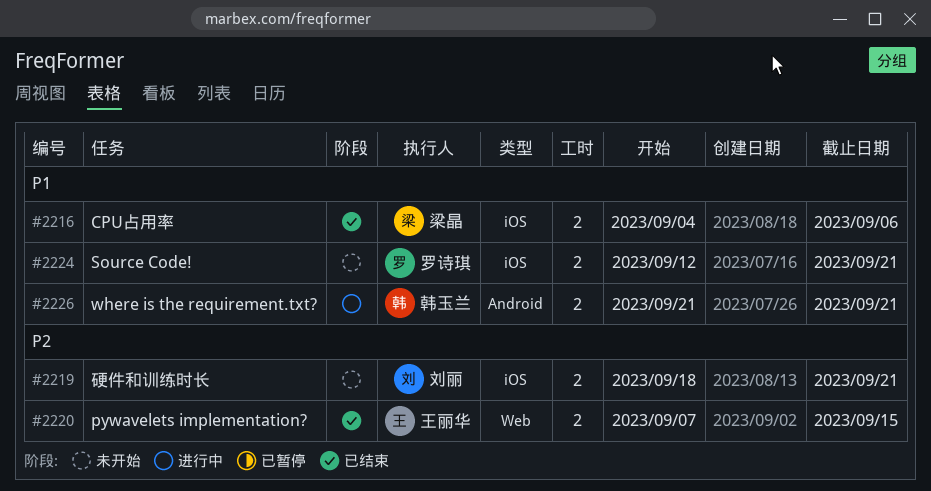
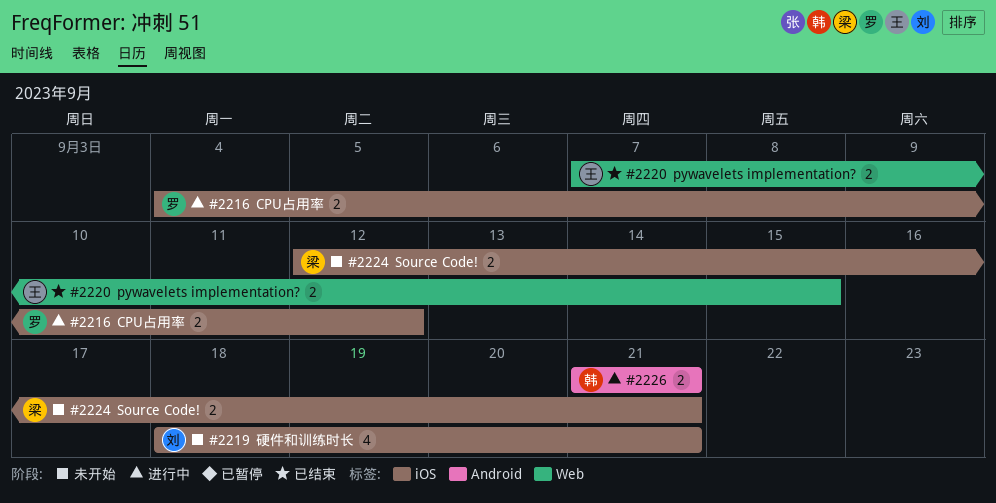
#2216, status: 已结束 -> 进行中
#2216, owner: 梁晶 -> 罗诗琪
#2216, due: Sep 6 -> Sep 12
#2219, estimate: 2 -> 4
#2224, owner: 罗诗琪 -> 梁晶

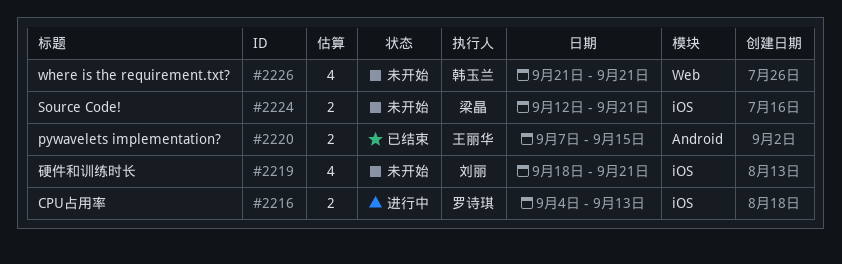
#2216, due: Sep 12 -> Sep 13
#2220, label: Web -> Android
#2226, status: 进行中 -> 未开始
#2226, label: Android -> Web
#2226, estimate: 2 -> 4

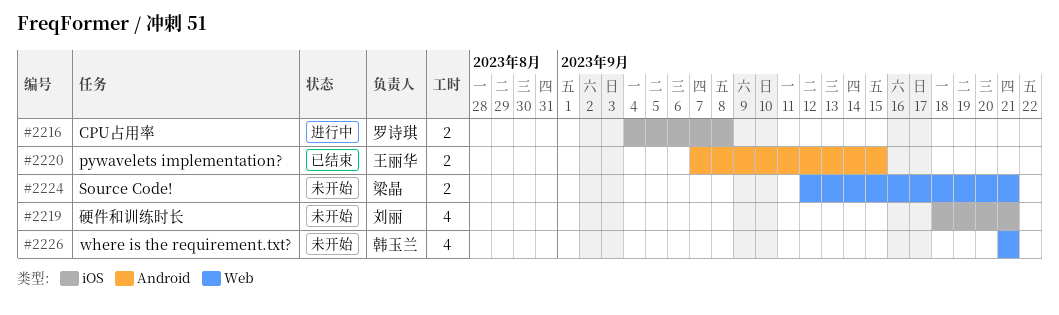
#2216, due: Sep 13 -> Sep 8
#2224, label: iOS -> Web

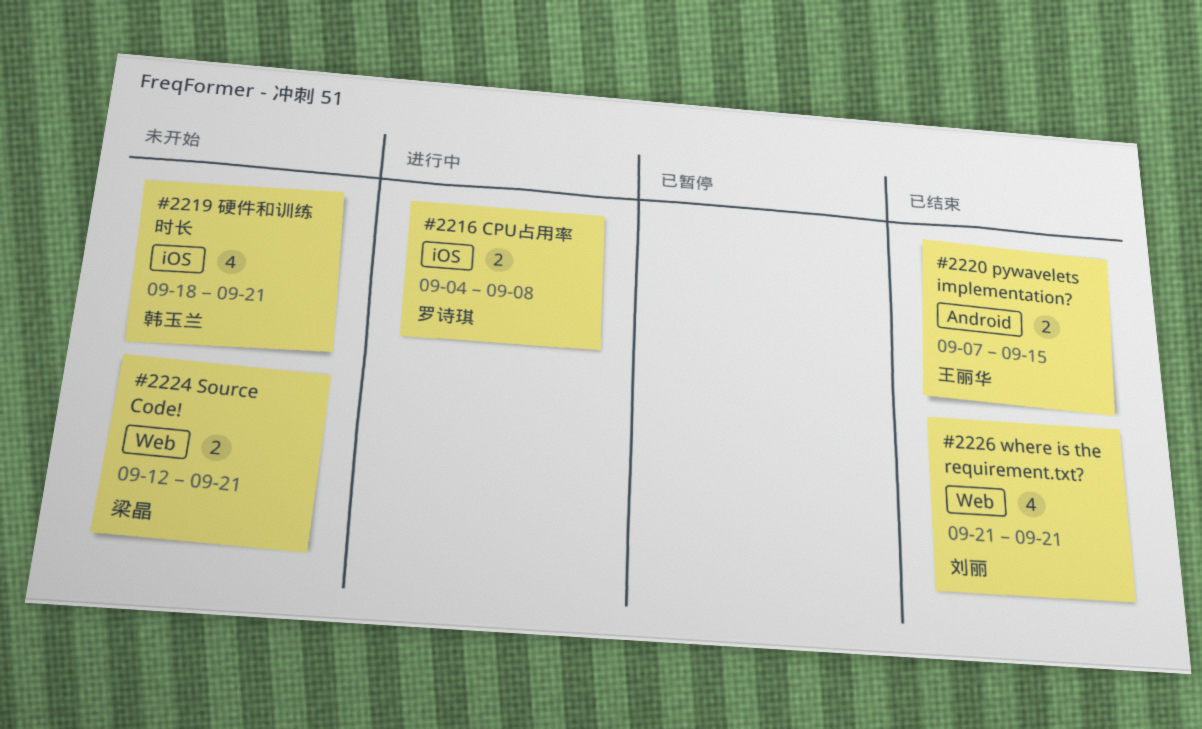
#2219, owner: 刘丽 -> 韩玉兰
#2226, status: 未开始 -> 已结束
#2226, owner: 韩玉兰 -> 刘丽

